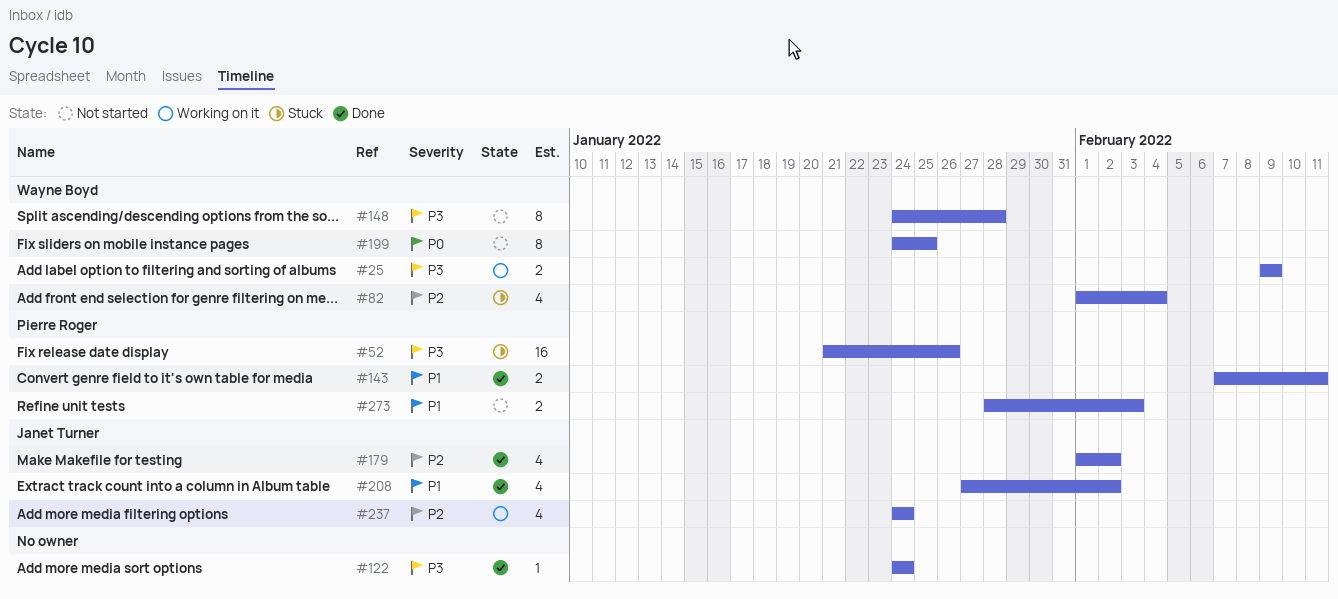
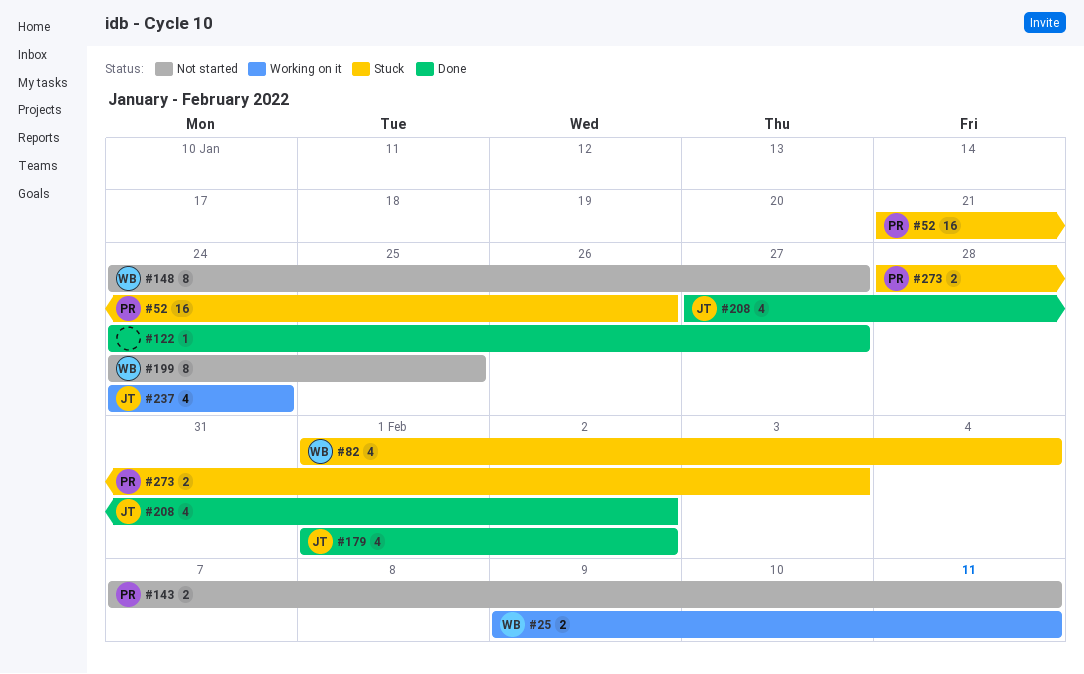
#25, due: Feb 9 -> Feb 11
#122, due: Jan 24 -> Jan 27
#143, status: Done -> Not started
#148, due: Jan 28 -> Jan 27
#273, status: Not started -> Stuck

